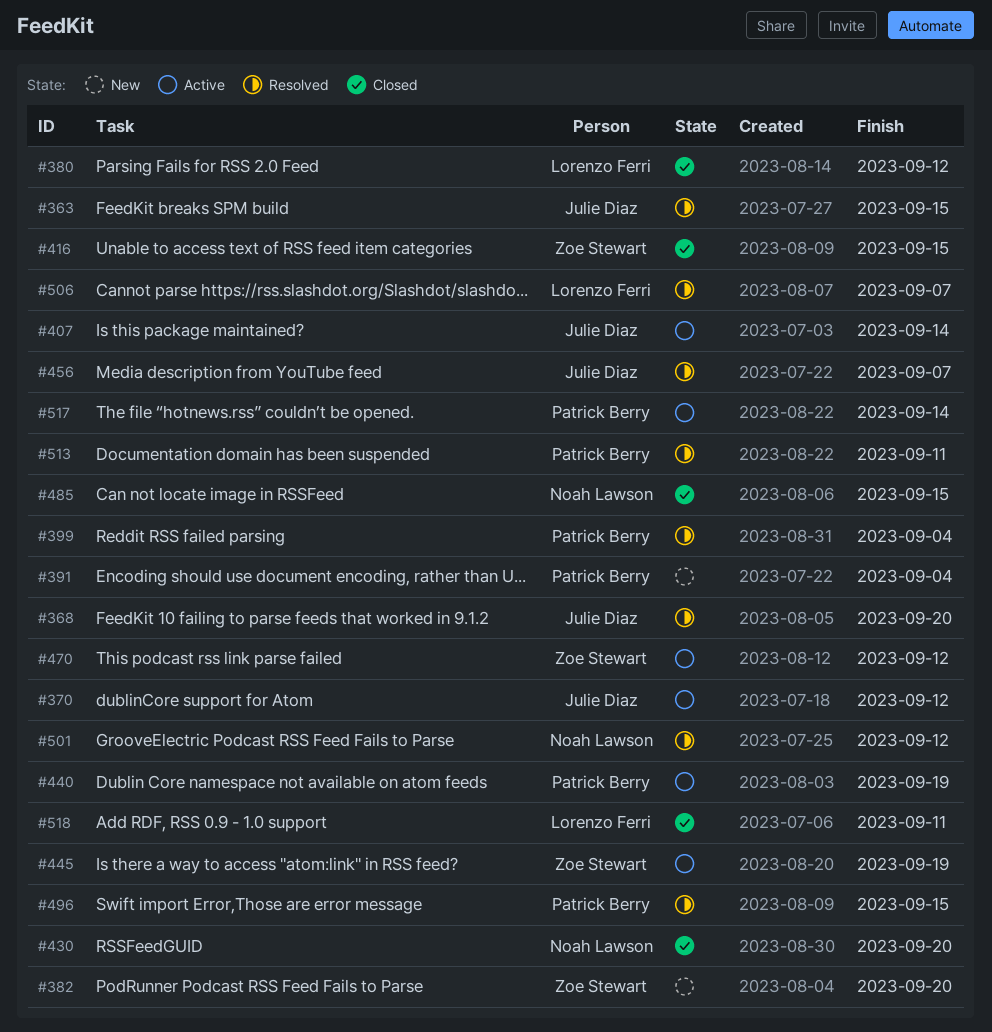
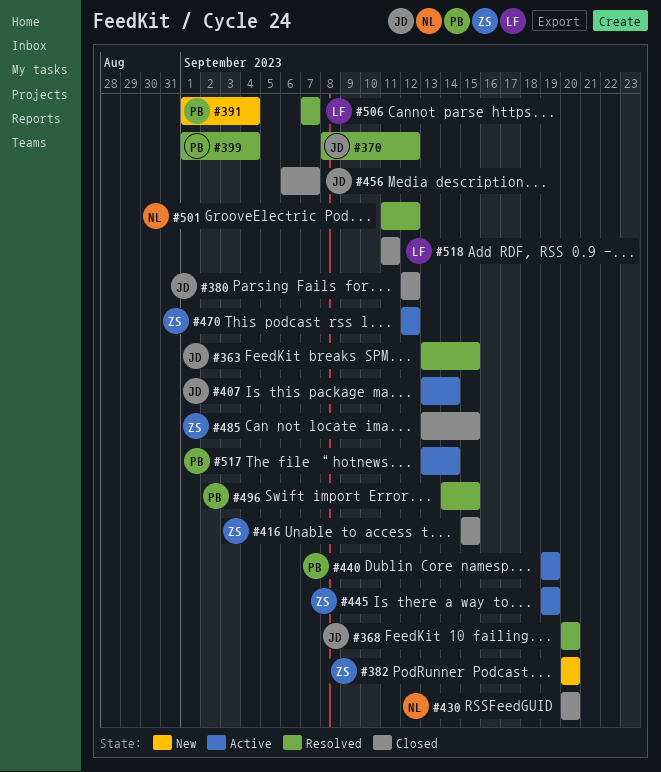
#370, status: Active -> Resolved
#380, owner: Lorenzo Ferri -> Julie Diaz
#456, status: Resolved -> Closed
#485, owner: Noah Lawson -> Zoe Stewart
#513: present -> none

